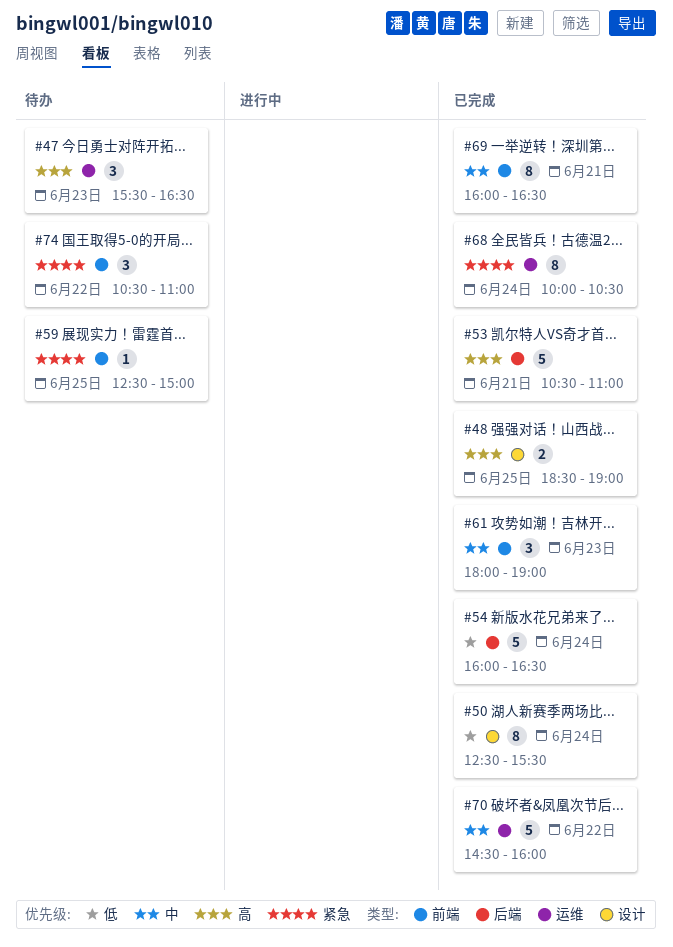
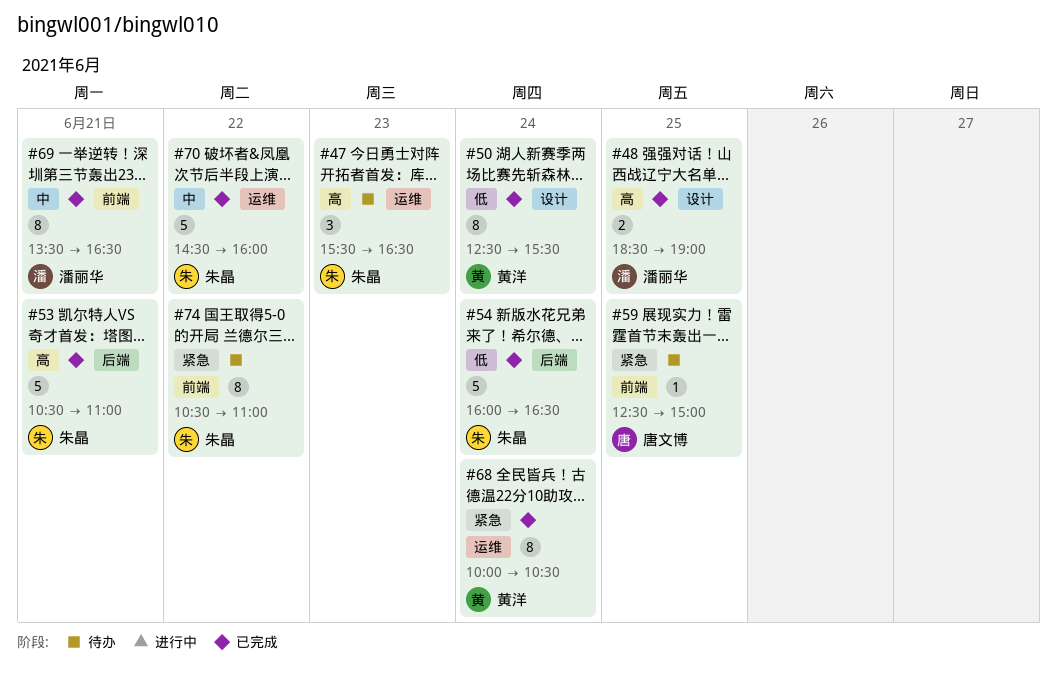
#61: present -> none
#69, begins: 16:00 -> 13:30
#74, estimate: 3 -> 8

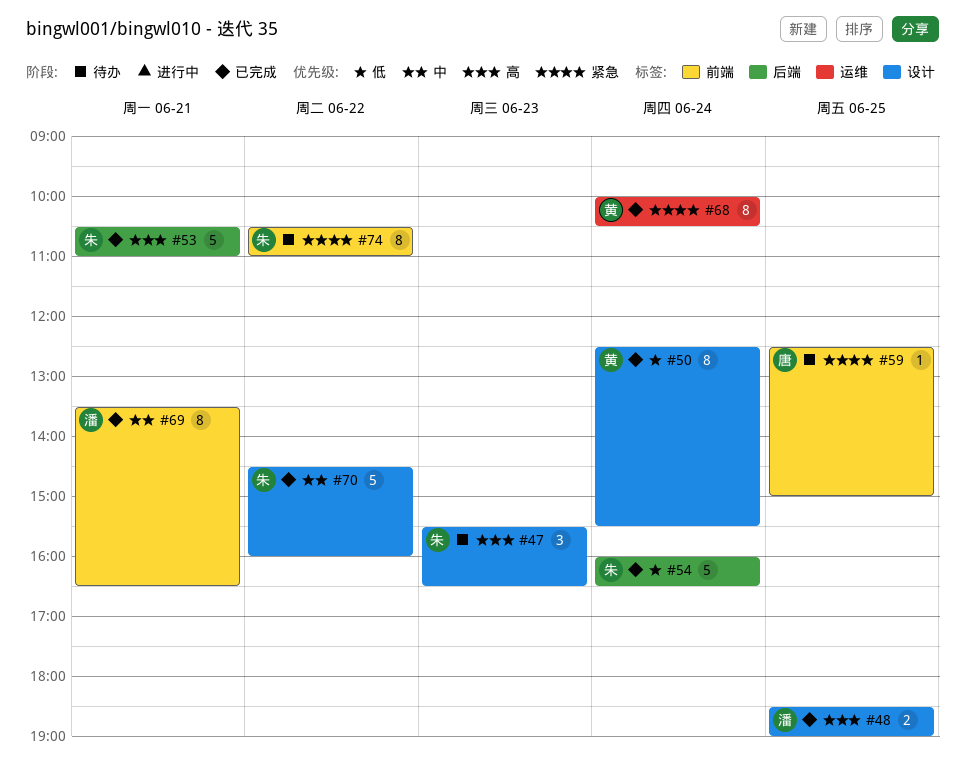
#47, label: 运维 -> 设计
#70, label: 运维 -> 设计

